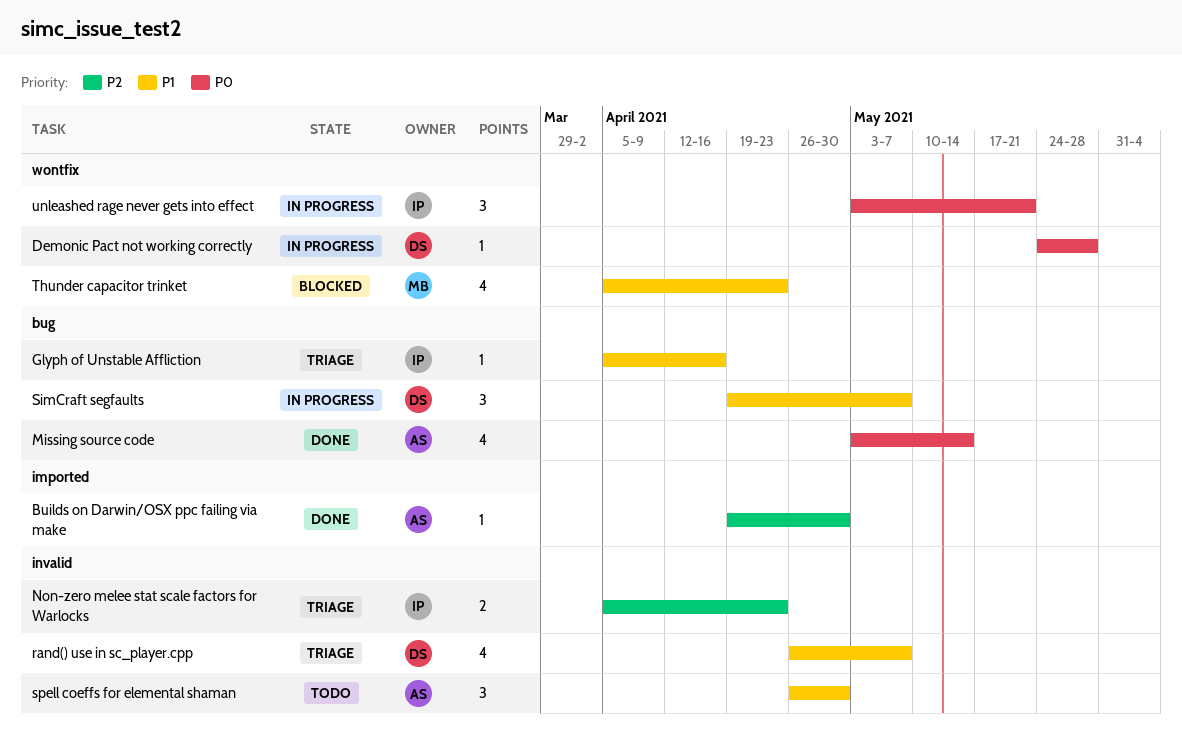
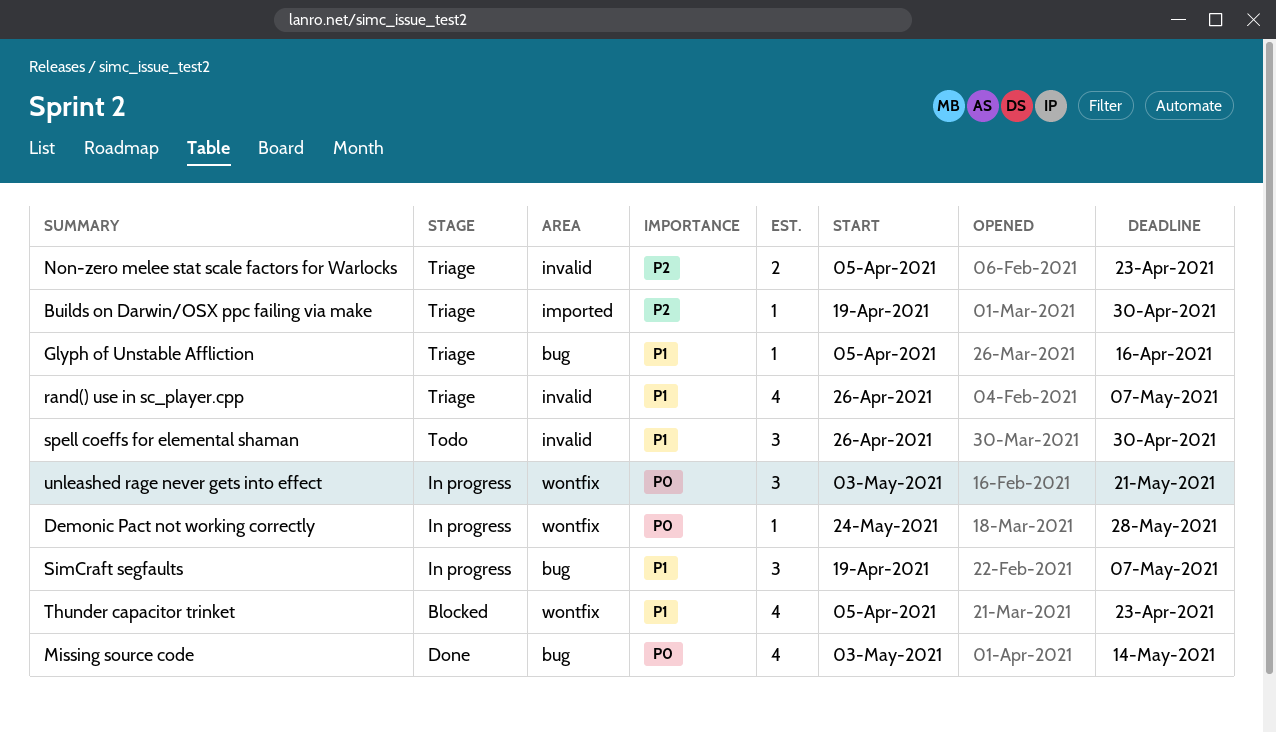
Builds on Darwin/OSX ppc failing via make, status: Done -> Triage

